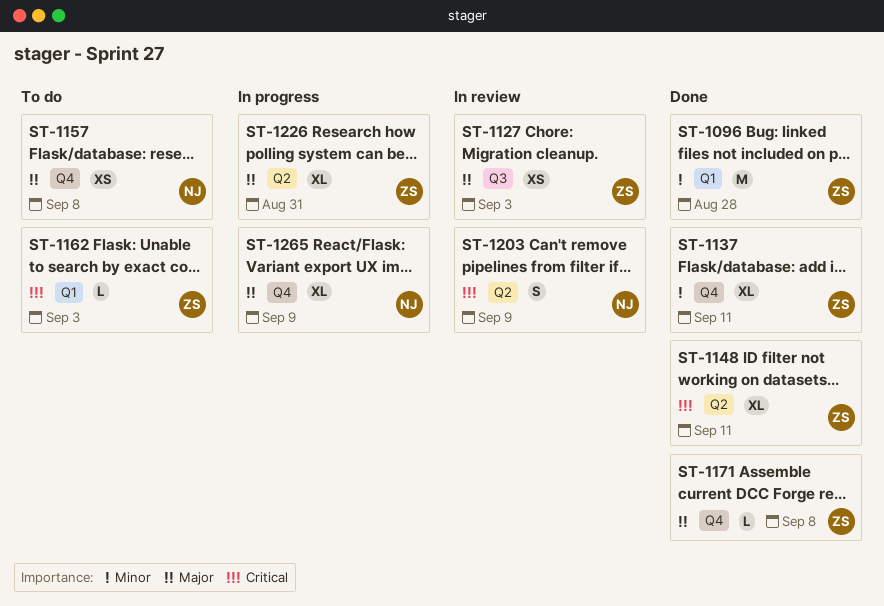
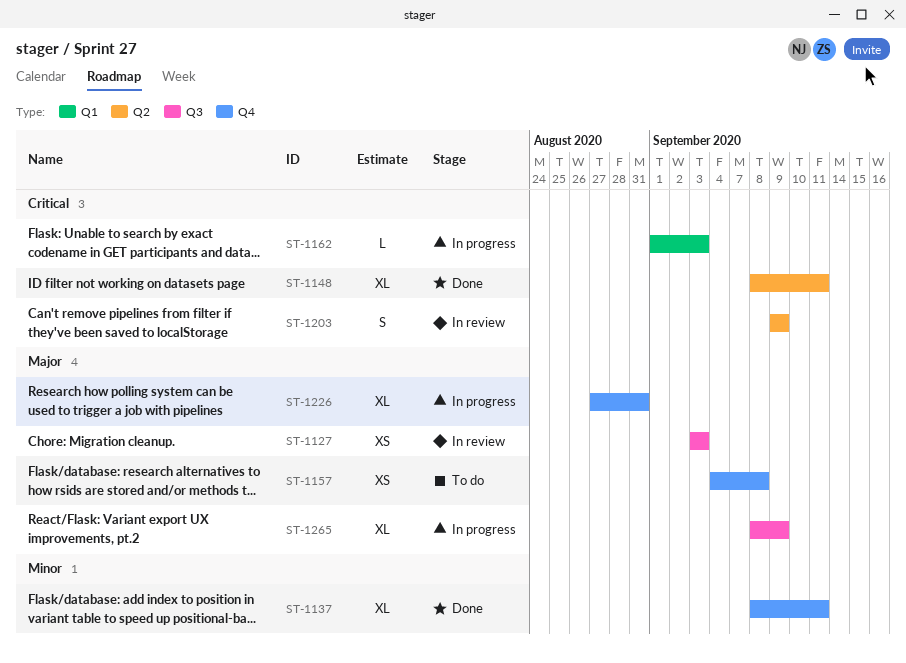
ST-1096: present -> none
ST-1162, status: To do -> In progress
ST-1171: present -> none
ST-1226, label: Q2 -> Q4
ST-1265, label: Q4 -> Q3

